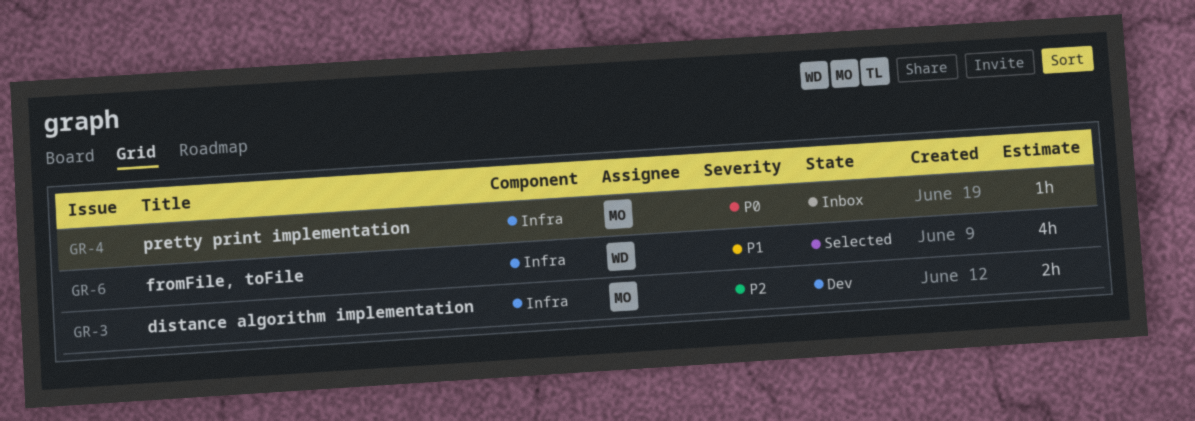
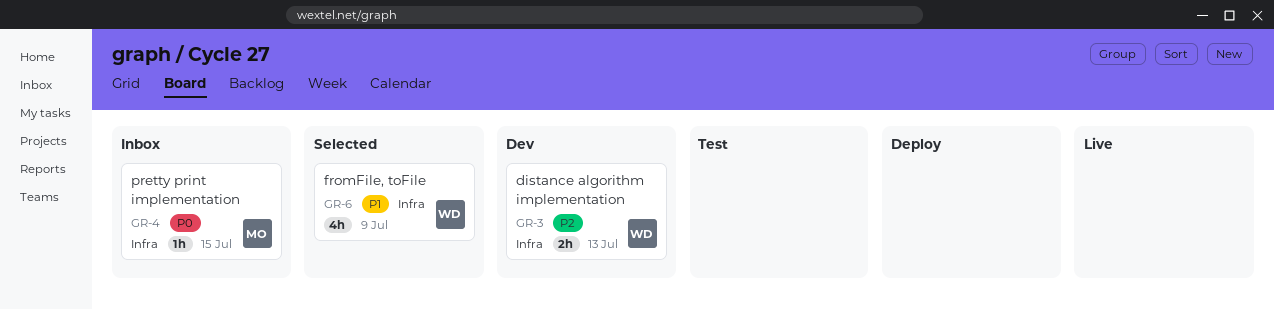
GR-3, owner: MO -> WD

